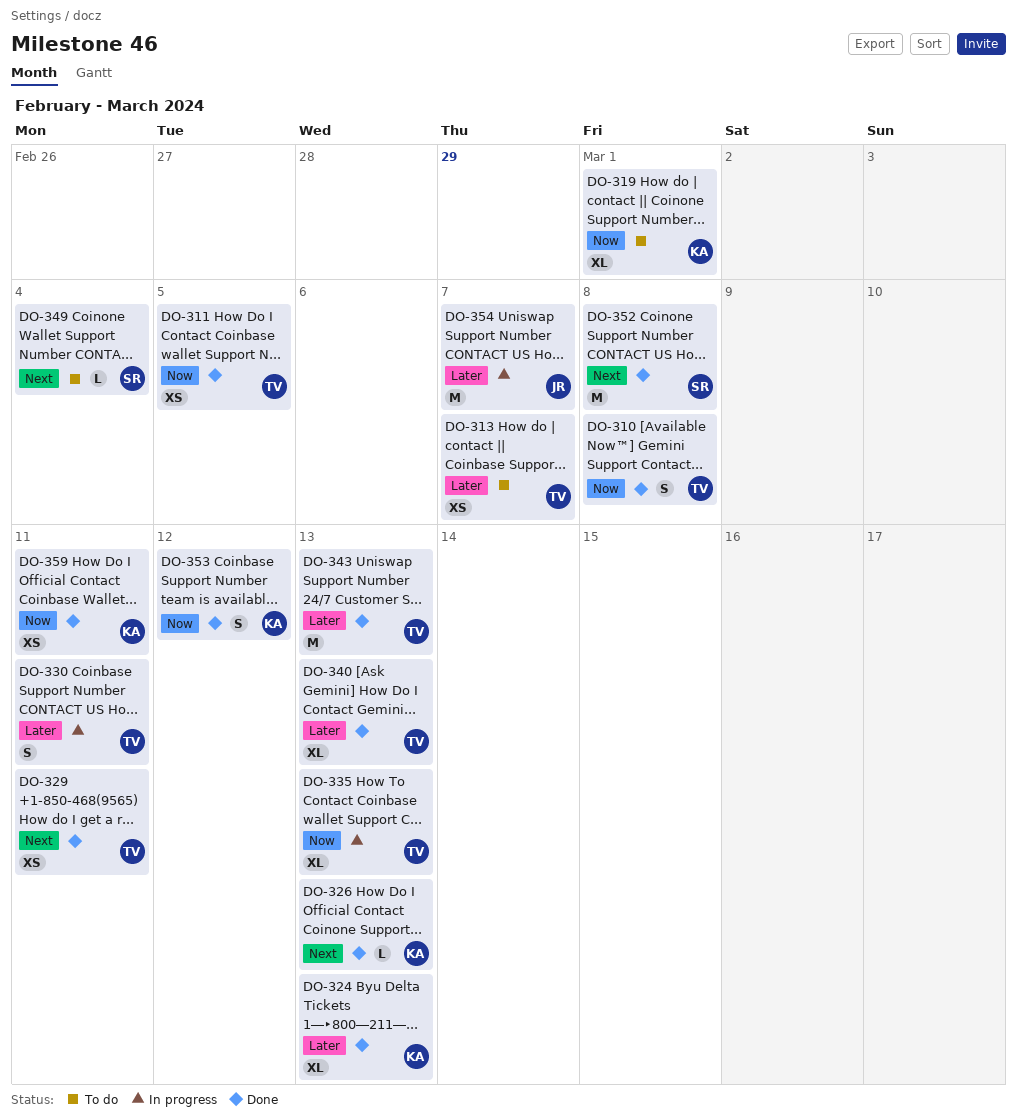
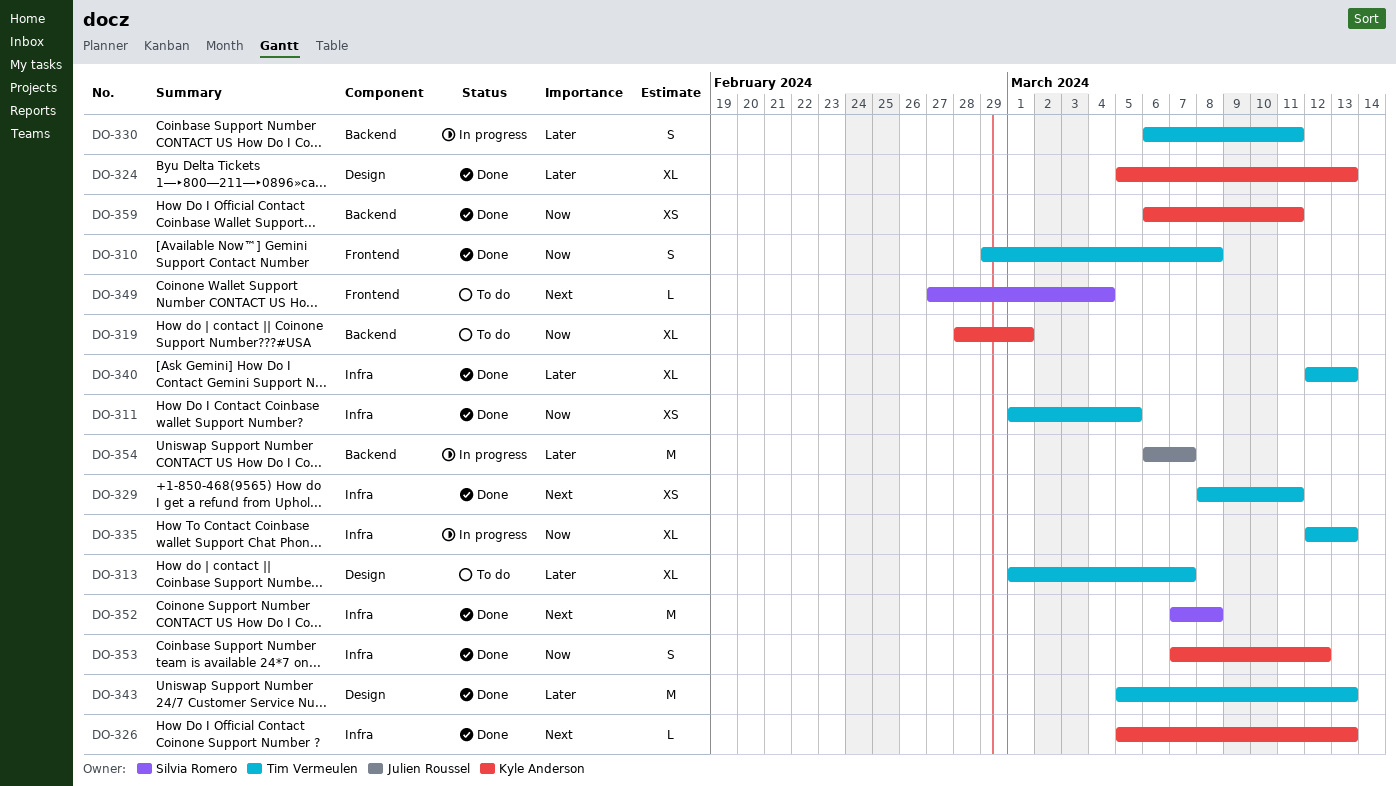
DO-313, estimate: XS -> XL

